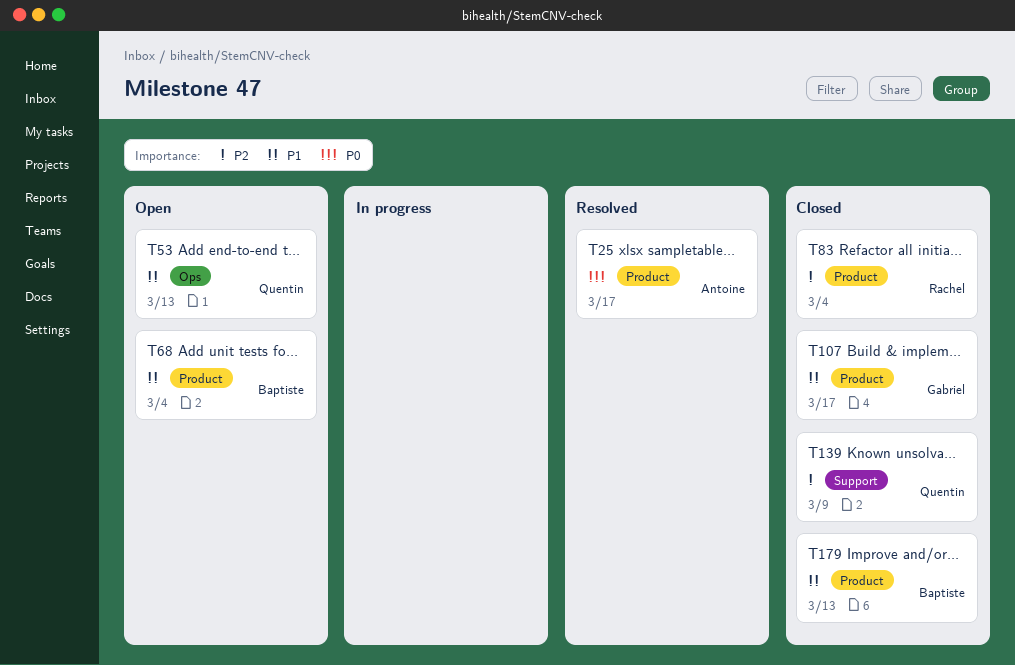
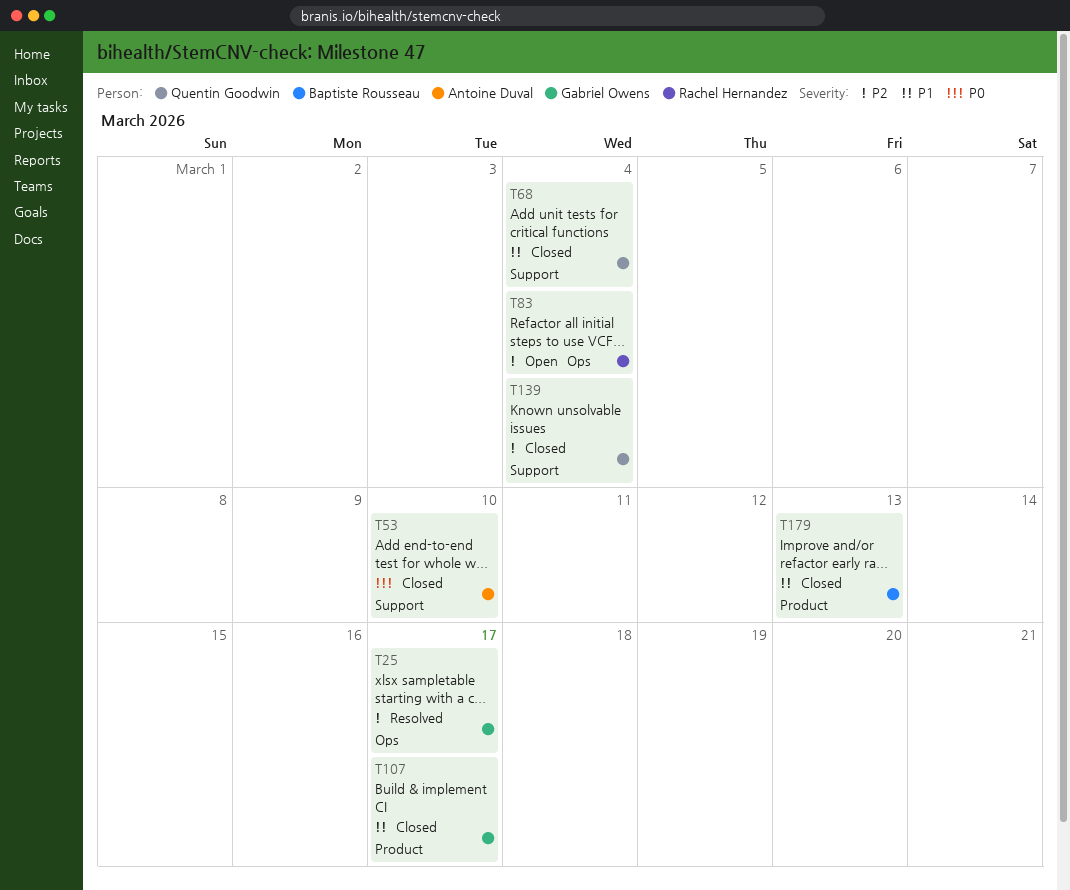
T25, owner: Antoine Duval -> Gabriel Owens
T25, priority: P0 -> P2
T25, label: Product -> Ops
T53, status: Open -> Closed
T53, owner: Quentin Goodwin -> Antoine Duval
T53, priority: P1 -> P0
T53, label: Ops -> Support
T53, due: Mar 13 -> Mar 10
T68, status: Open -> Closed
T68, owner: Baptiste Rousseau -> Quentin Goodwin
T68, label: Product -> Support
T83, status: Closed -> Open
T83, label: Product -> Ops
T139, due: Mar 9 -> Mar 4

